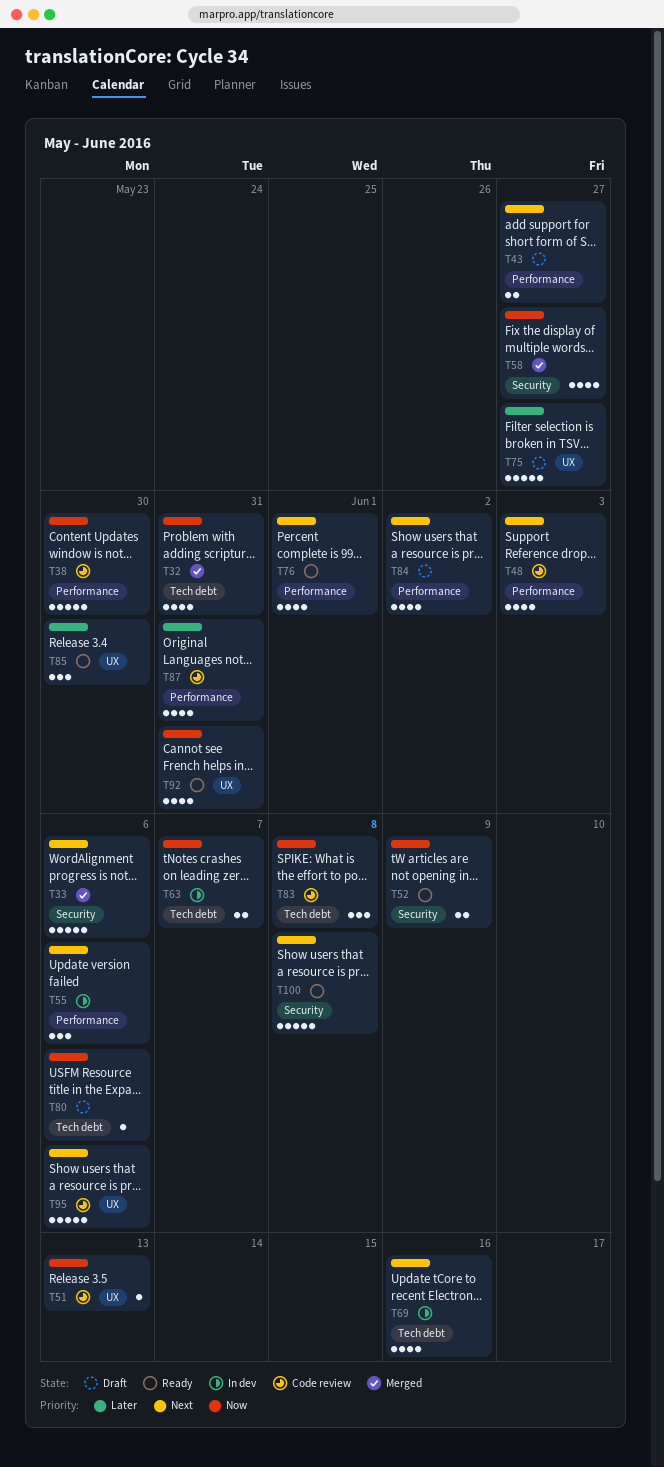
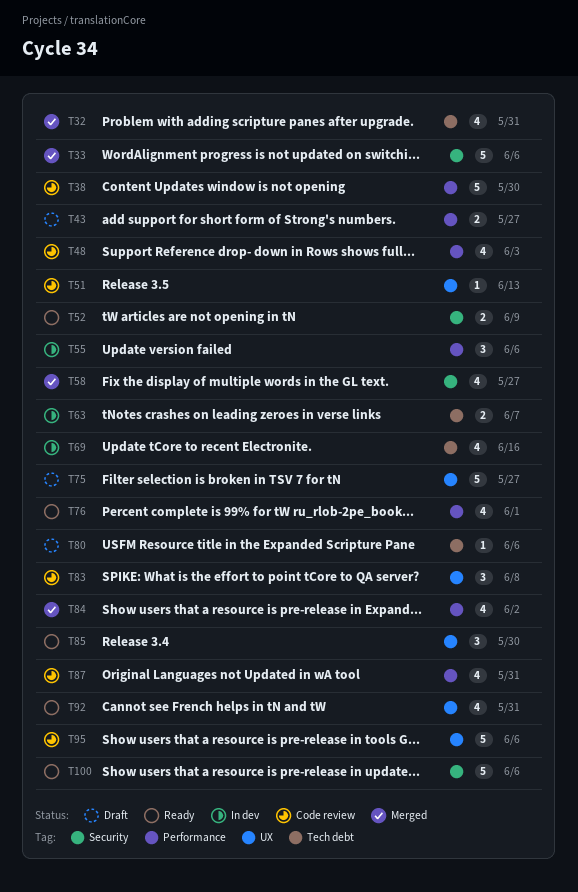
T83, label: Tech debt -> UX
T84, status: Draft -> Merged
T100, due: Jun 8 -> Jun 6

